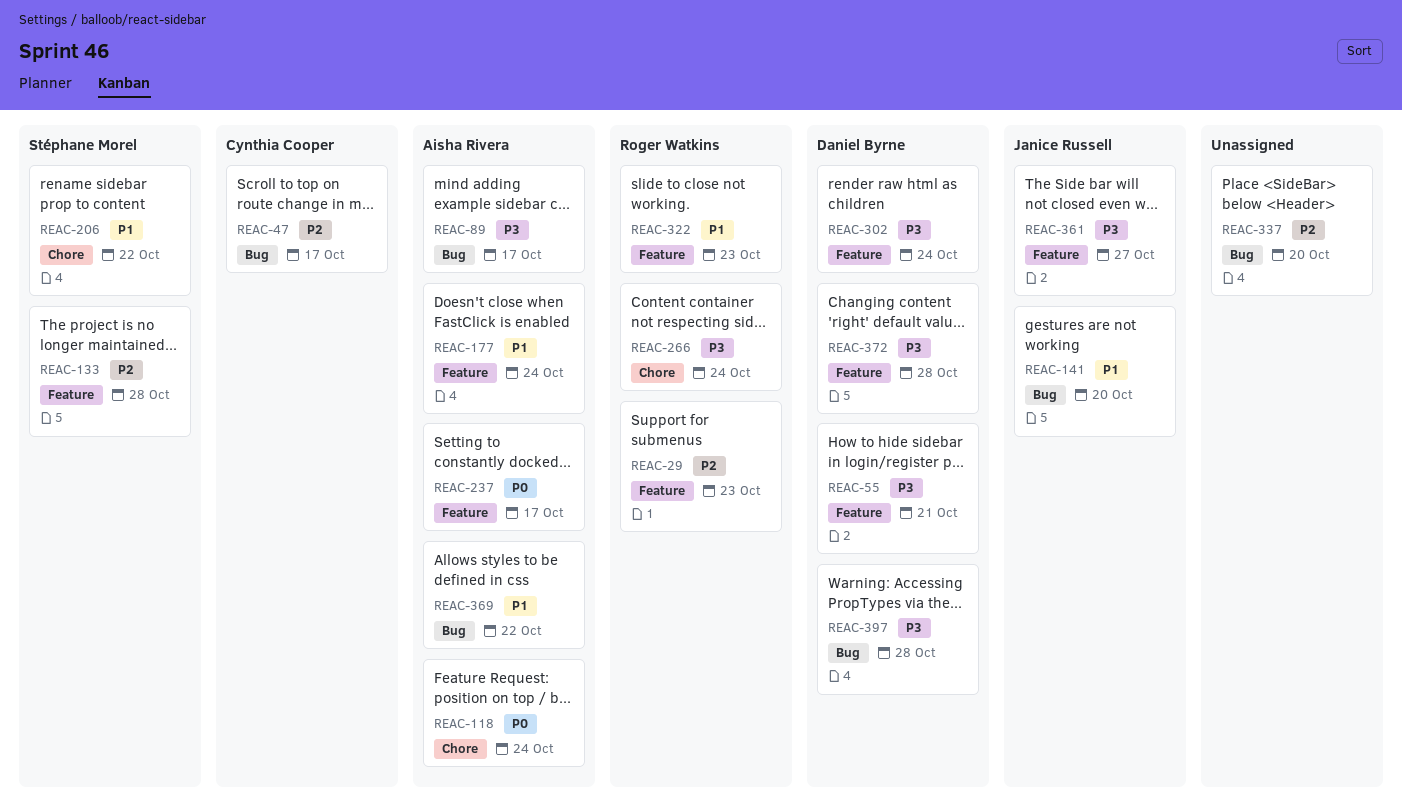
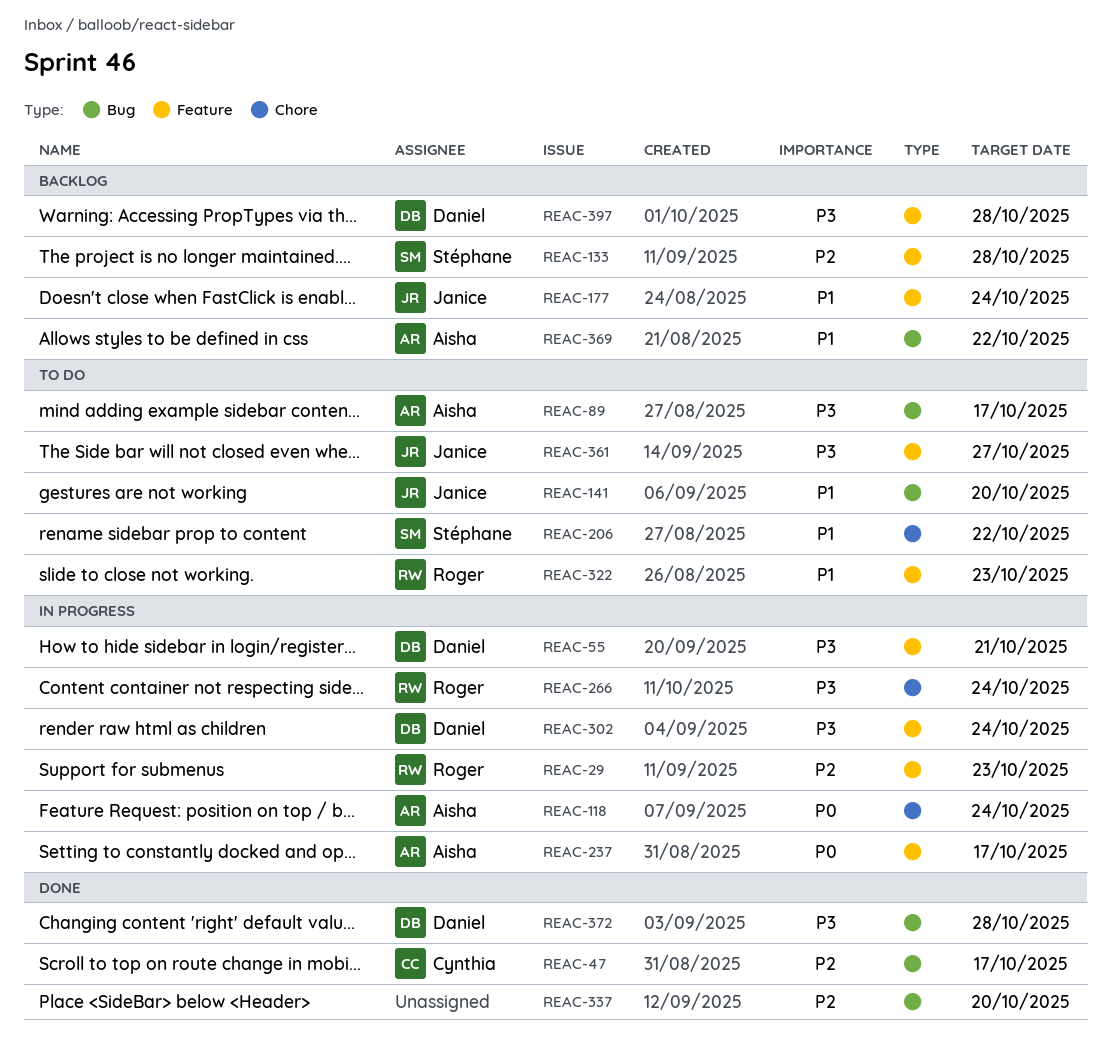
REAC-177, owner: Aisha Rivera -> Janice Russell
REAC-372, label: Feature -> Bug
REAC-397, label: Bug -> Feature

